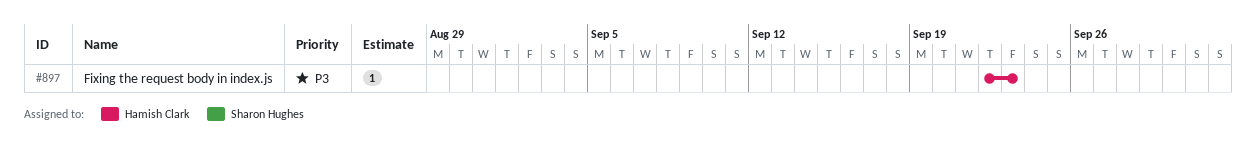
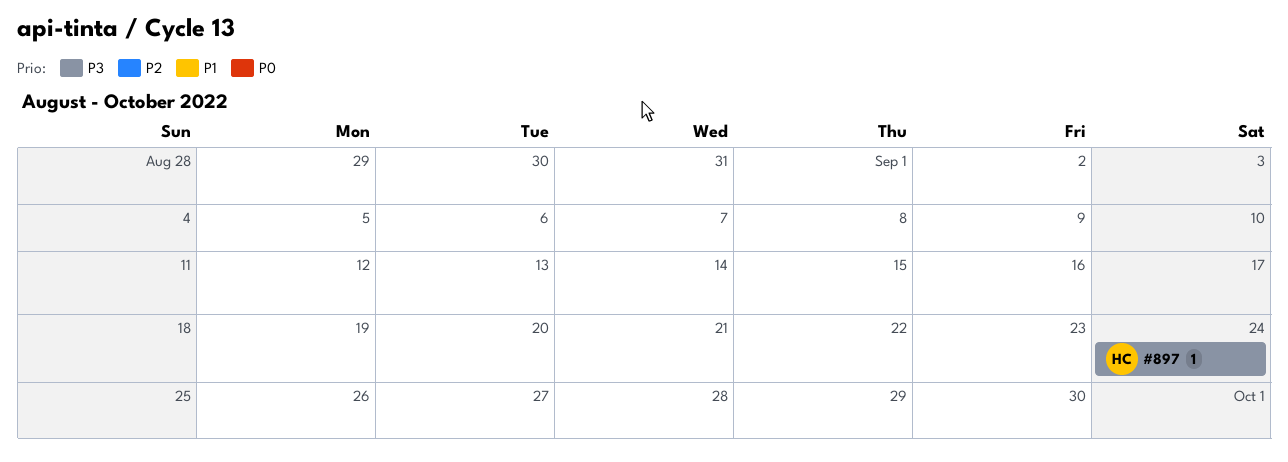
#897, start: Sep 22 -> Sep 24
#897, due: Sep 23 -> Sep 24

